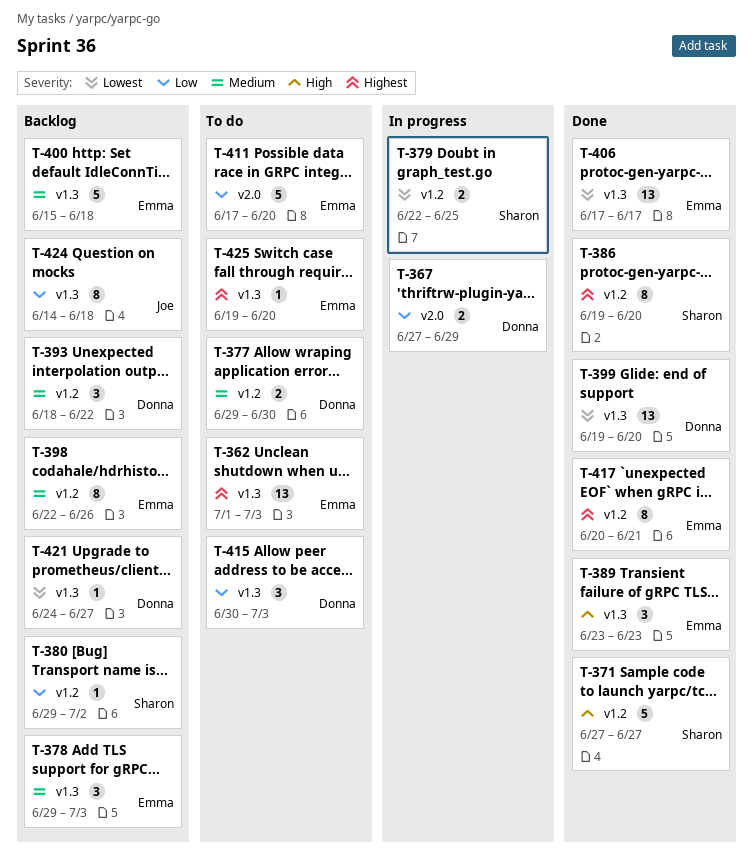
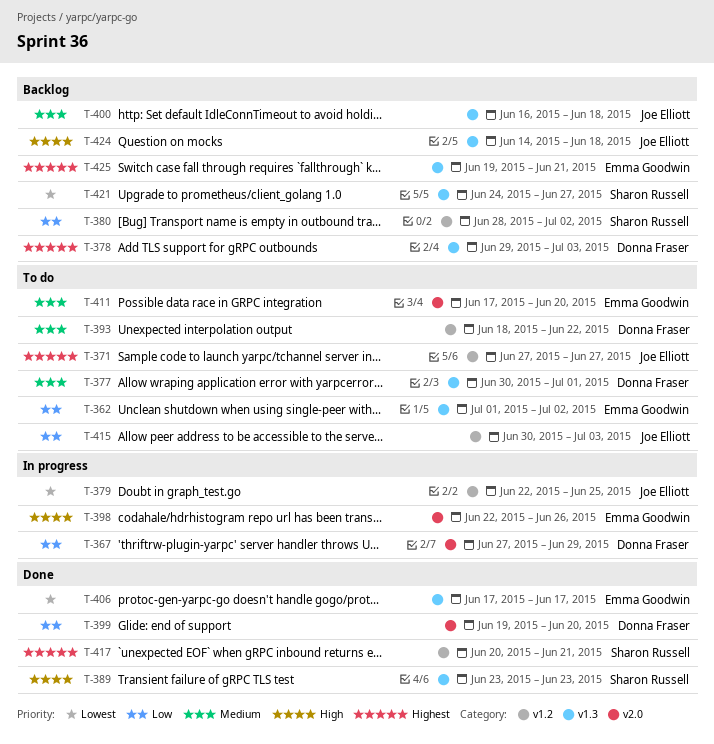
T-362, priority: Highest -> Low
T-362, due: Jul 3 -> Jul 2
T-371, status: Done -> To do
T-371, owner: Sharon Russell -> Joe Elliott
T-371, priority: High -> Highest
T-377, label: v1.2 -> v1.3
T-377, start: Jun 29 -> Jun 30
T-377, due: Jun 30 -> Jul 1
T-378, owner: Emma Goodwin -> Donna Fraser
T-378, priority: Medium -> Highest
T-379, owner: Sharon Russell -> Joe Elliott
T-380, start: Jun 29 -> Jun 28
T-386: present -> none
T-389, owner: Emma Goodwin -> Sharon Russell
T-393, status: Backlog -> To do
T-398, status: Backlog -> In progress
T-398, priority: Medium -> High
T-398, label: v1.2 -> v2.0
T-399, priority: Lowest -> Low
T-399, label: v1.3 -> v2.0
T-400, owner: Emma Goodwin -> Joe Elliott
T-400, start: Jun 15 -> Jun 16
T-411, priority: Low -> Medium
T-415, owner: Donna Fraser -> Joe Elliott
T-415, label: v1.3 -> v1.2
T-417, owner: Emma Goodwin -> Sharon Russell
T-421, owner: Donna Fraser -> Sharon Russell
T-424, priority: Low -> High
T-425, status: To do -> Backlog
T-425, due: Jun 20 -> Jun 21

